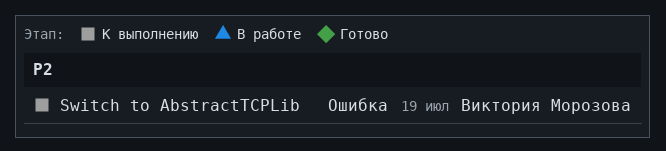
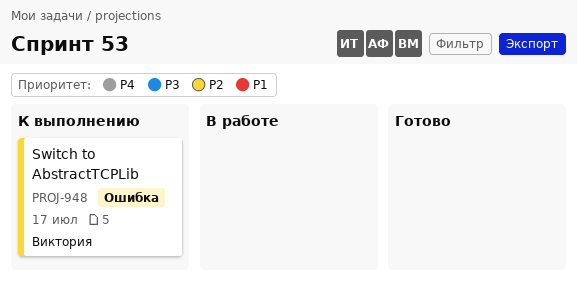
Switch to AbstractTCPLib, due: Jul 19 -> Jul 17

